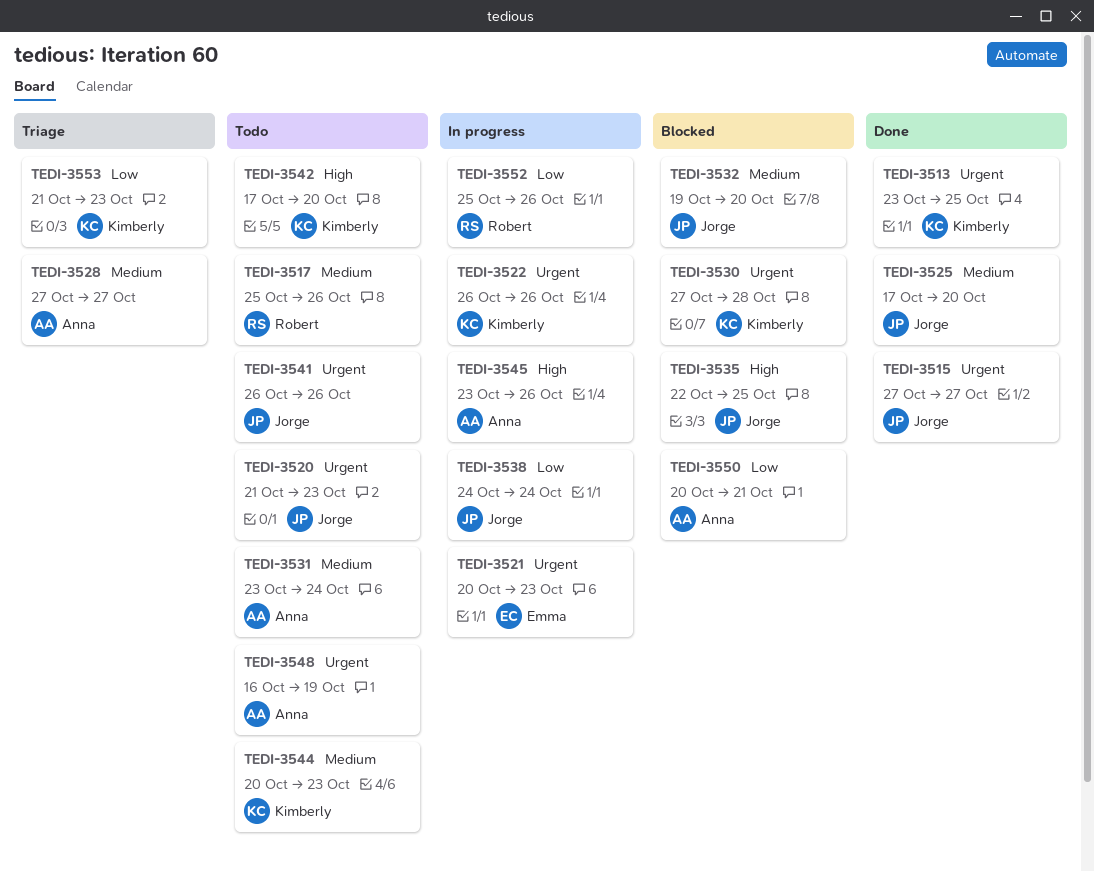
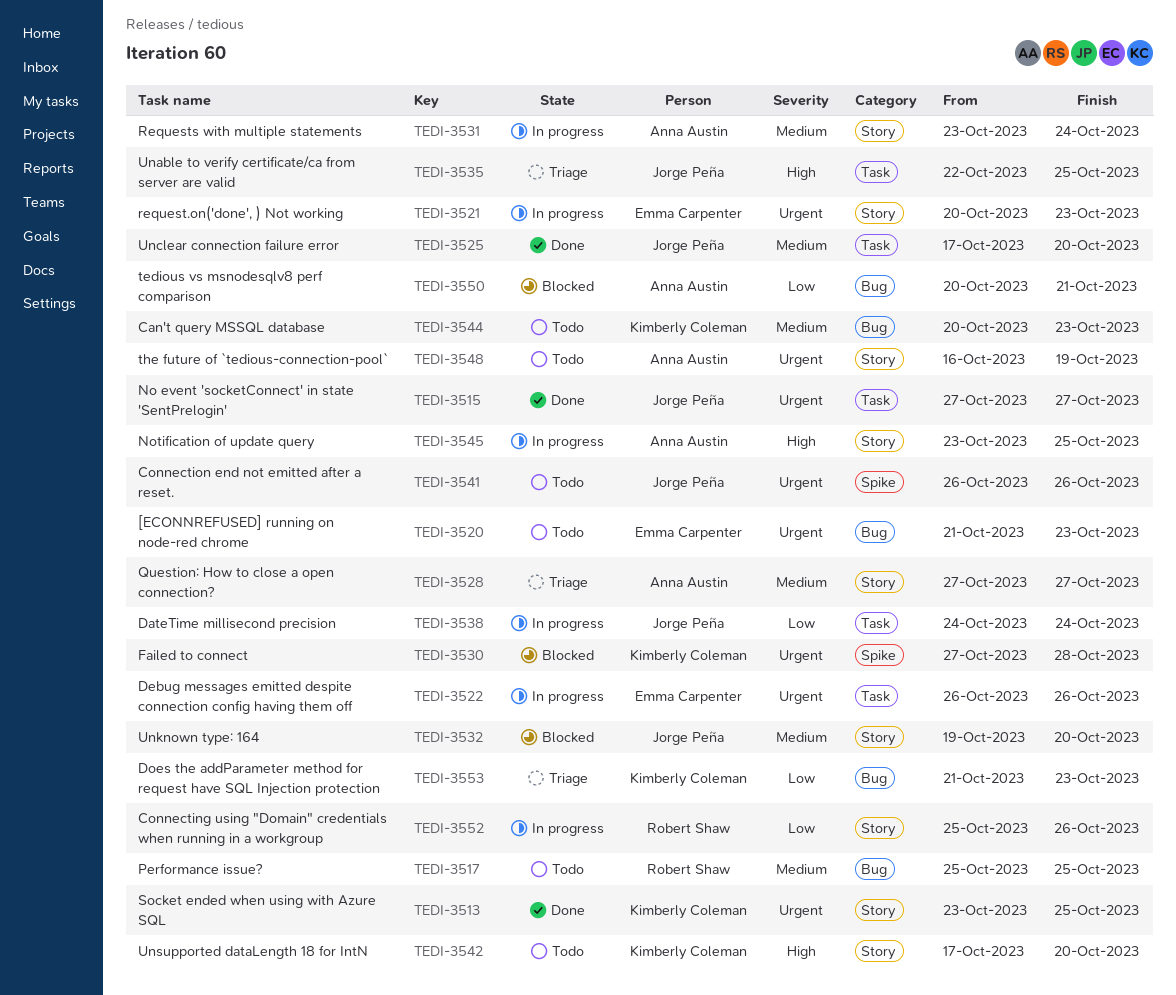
TEDI-3517, due: Oct 26 -> Oct 25
TEDI-3520, owner: Jorge Peña -> Emma Carpenter
TEDI-3522, owner: Kimberly Coleman -> Emma Carpenter
TEDI-3531, status: Todo -> In progress
TEDI-3535, status: Blocked -> Triage
TEDI-3545, due: Oct 26 -> Oct 25

